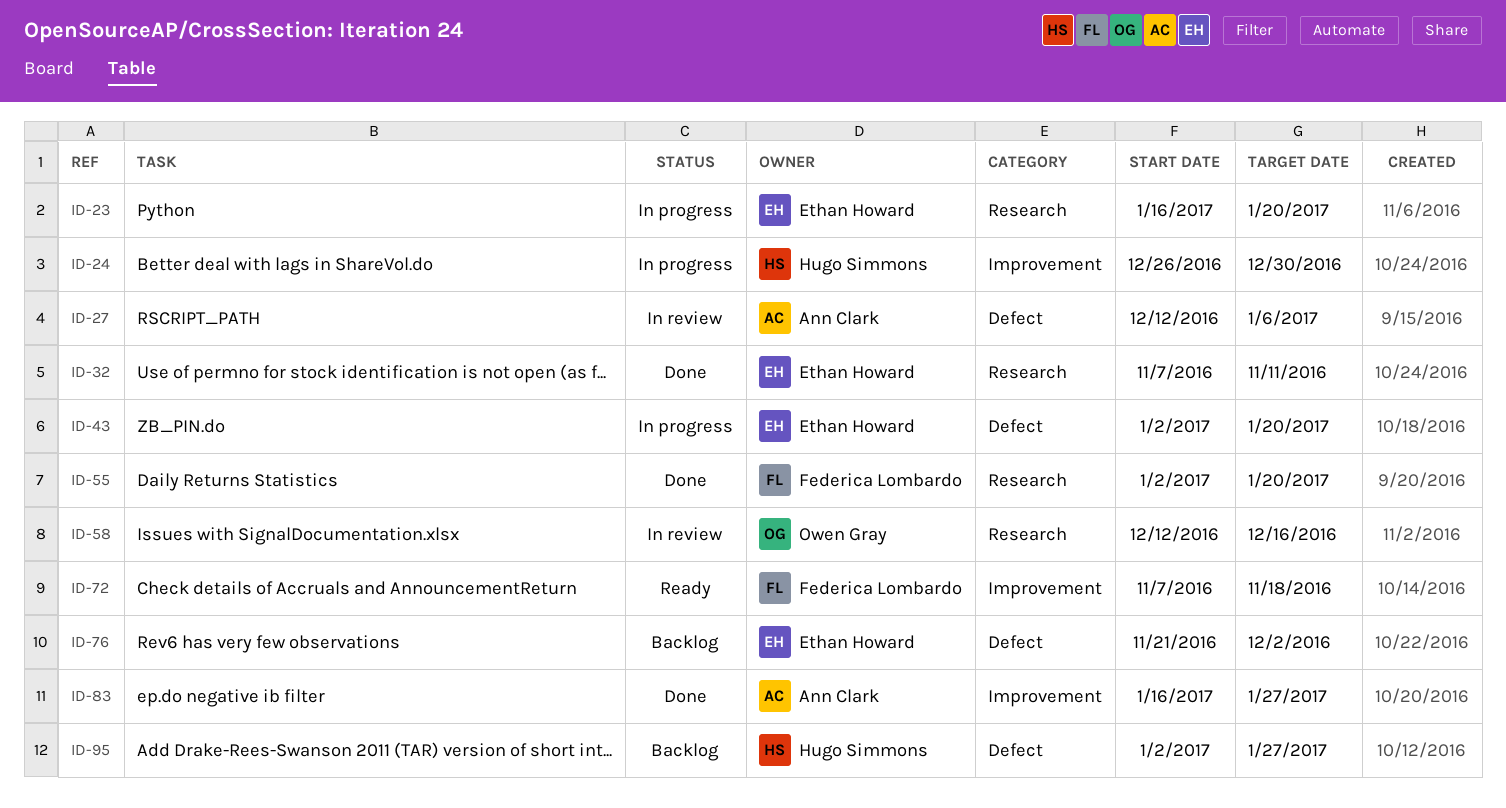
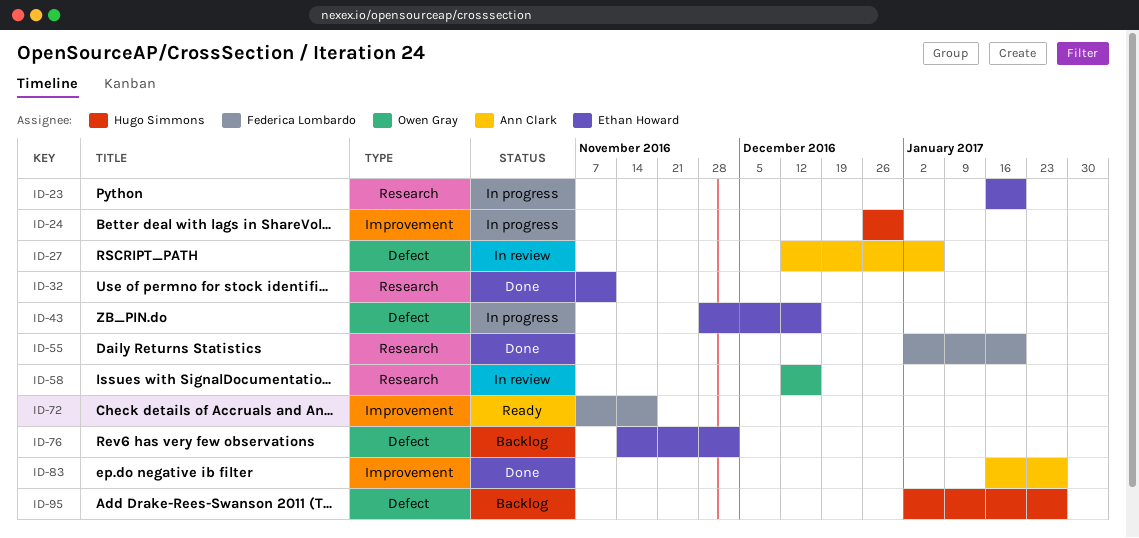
ID-43, start: Jan 2 -> Nov 28
ID-43, due: Jan 20 -> Dec 16
ID-76, start: Nov 21 -> Nov 14

